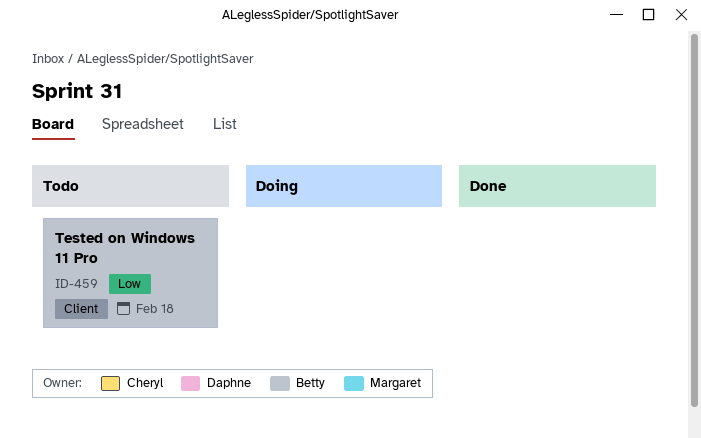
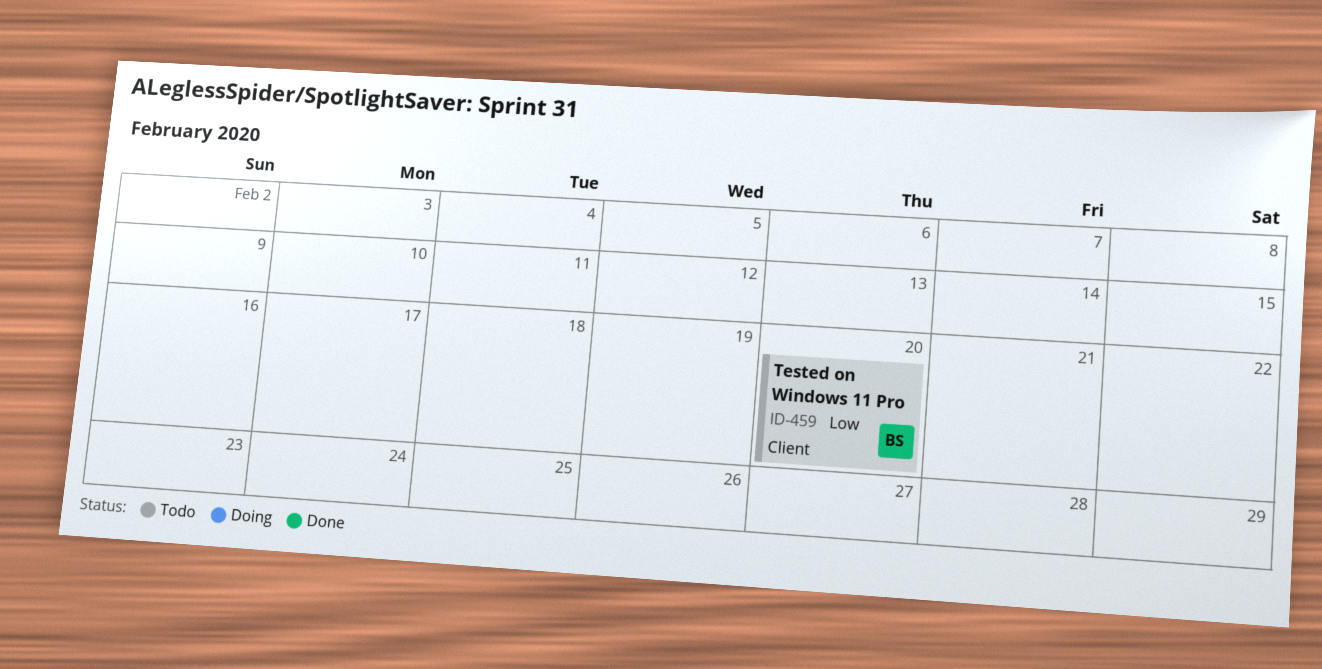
ID-459, due: Feb 18 -> Feb 20

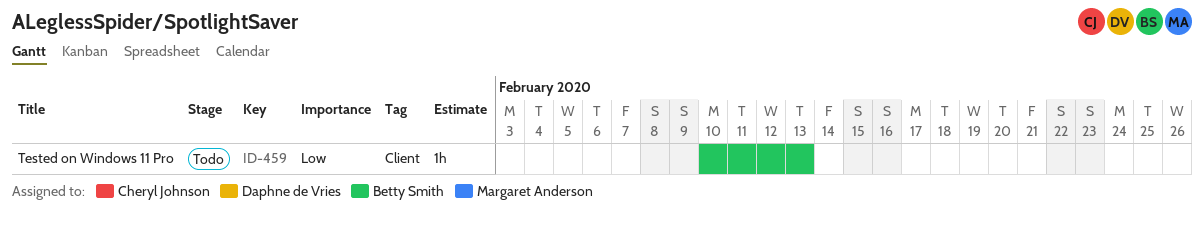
ID-459, due: Feb 20 -> Feb 13

